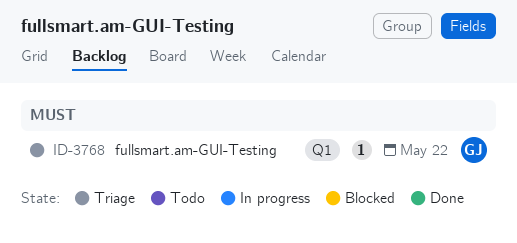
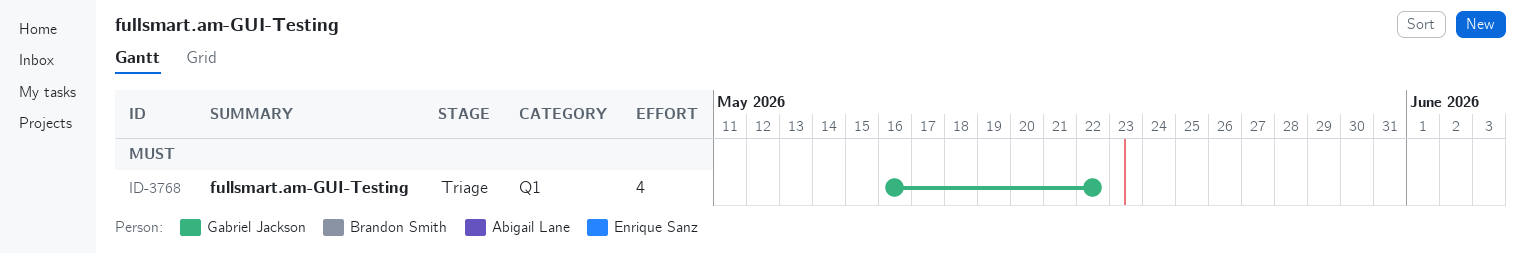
ID-3768, estimate: 1 -> 4

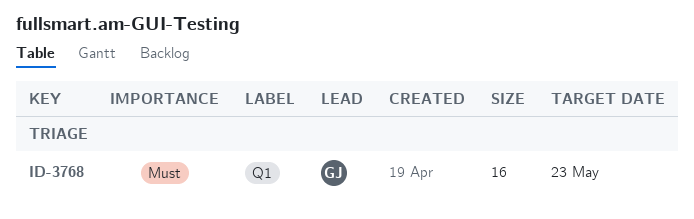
ID-3768, estimate: 4 -> 16
ID-3768, due: May 22 -> May 23

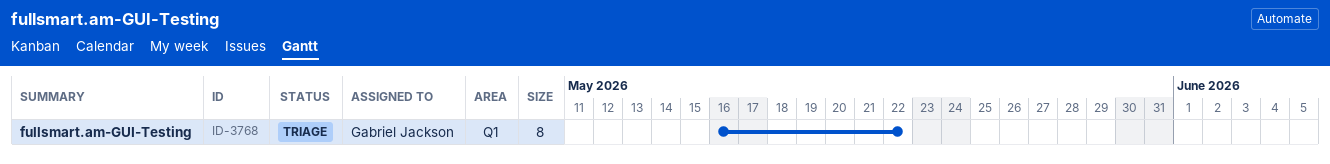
ID-3768, estimate: 16 -> 8
ID-3768, due: May 23 -> May 22

